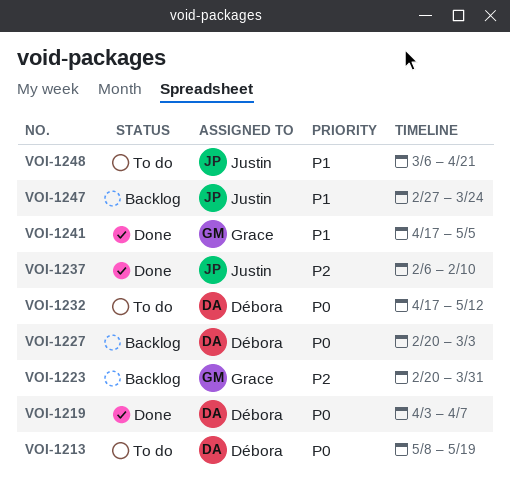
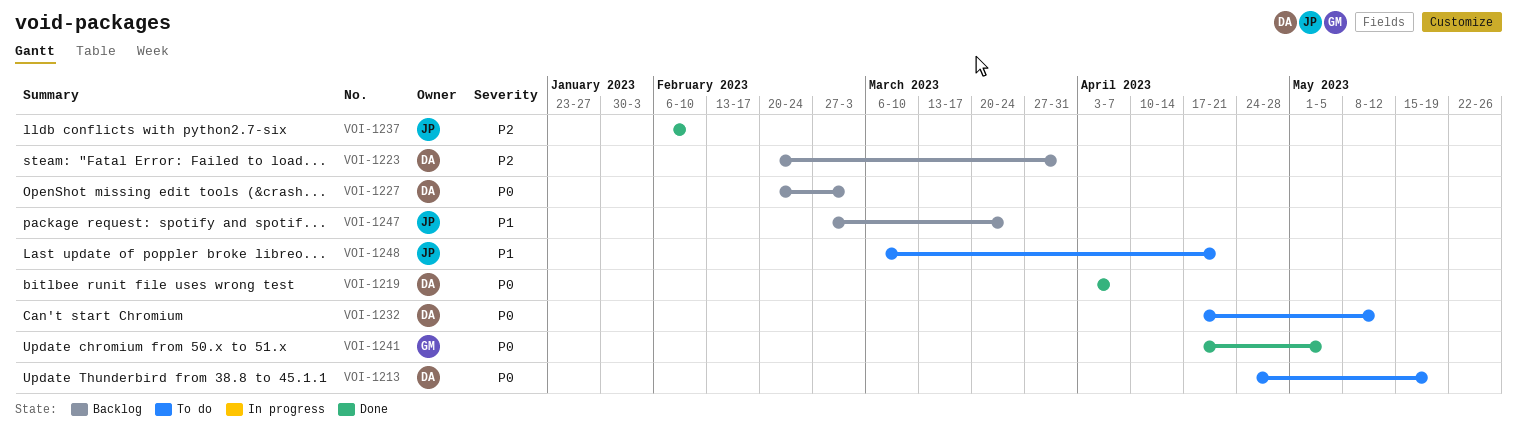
VOI-1213, start: May 8 -> Apr 24
VOI-1223, owner: Grace -> Débora
VOI-1241, priority: P1 -> P0

